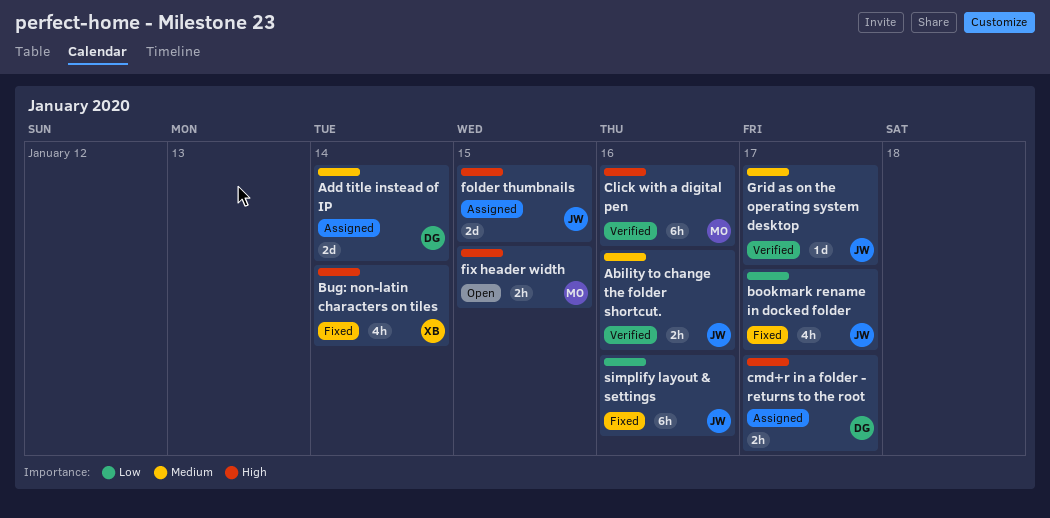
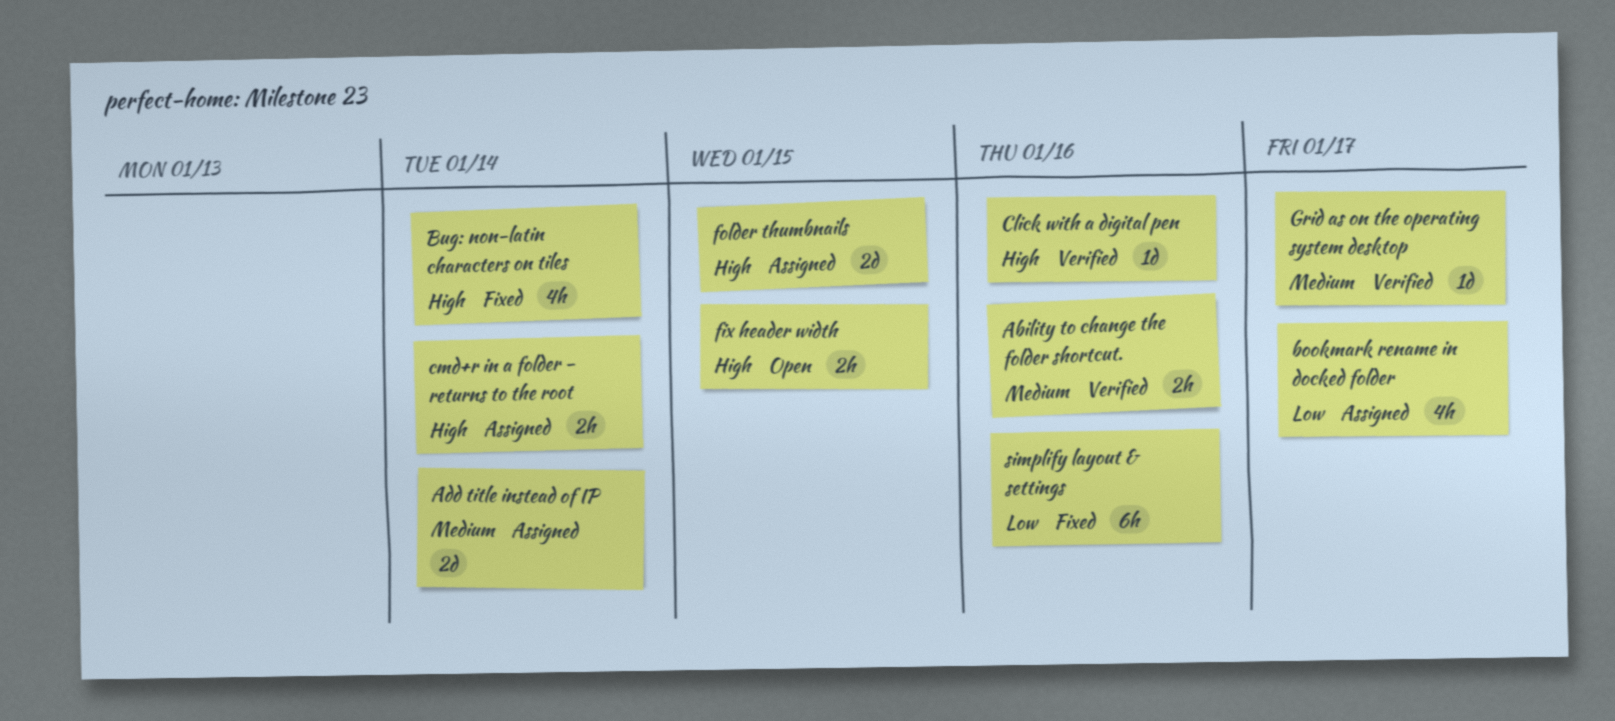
bookmark rename in docked folder, status: Fixed -> Assigned
Click with a digital pen, estimate: 6h -> 1d
cmd+r in a folder - returns to the root, due: Jan 17 -> Jan 14

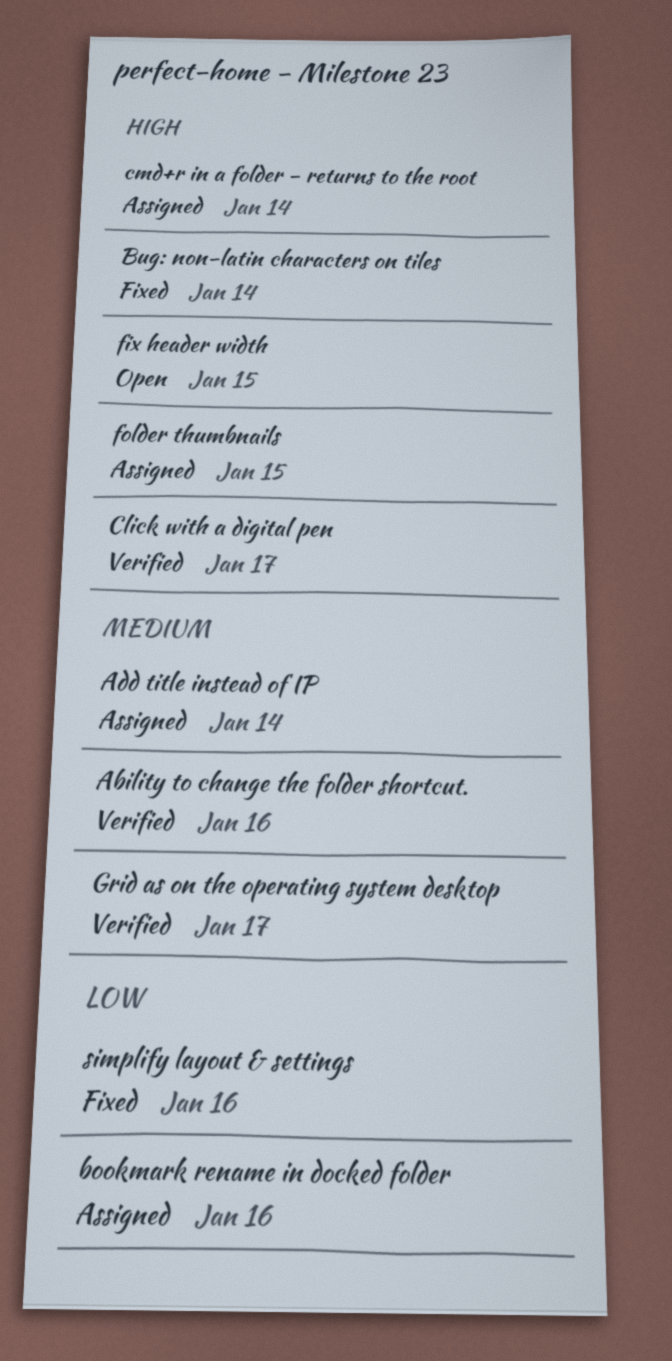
bookmark rename in docked folder, due: Jan 17 -> Jan 16
Click with a digital pen, due: Jan 16 -> Jan 17

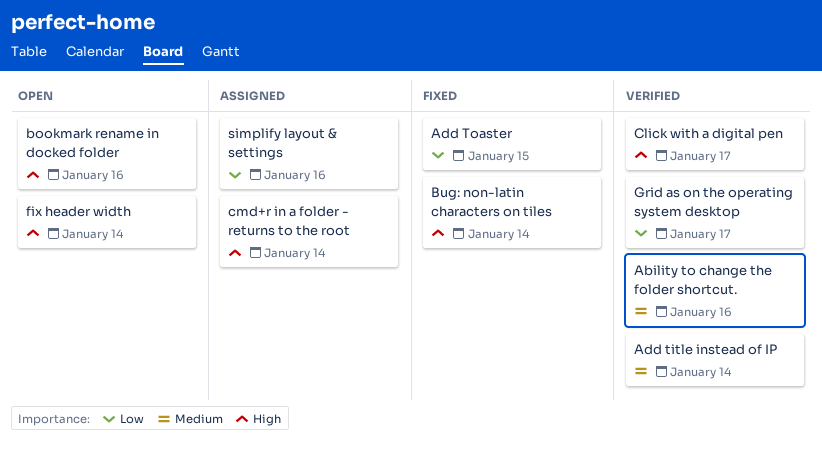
Add title instead of IP, status: Assigned -> Verified
Add Toaster: none -> present
bookmark rename in docked folder, status: Assigned -> Open
bookmark rename in docked folder, priority: Low -> High
fix header width, due: Jan 15 -> Jan 14
folder thumbnails: present -> none
Grid as on the operating system desktop, priority: Medium -> Low
simplify layout & settings, status: Fixed -> Assigned

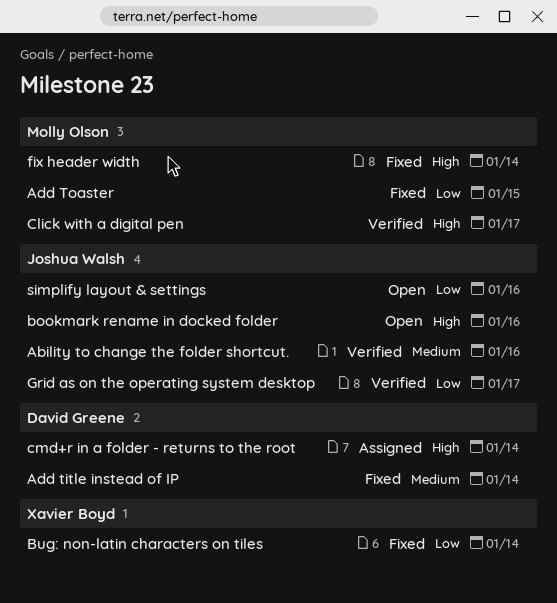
Add title instead of IP, status: Verified -> Fixed
Bug: non-latin characters on tiles, priority: High -> Low
fix header width, status: Open -> Fixed
simplify layout & settings, status: Assigned -> Open

